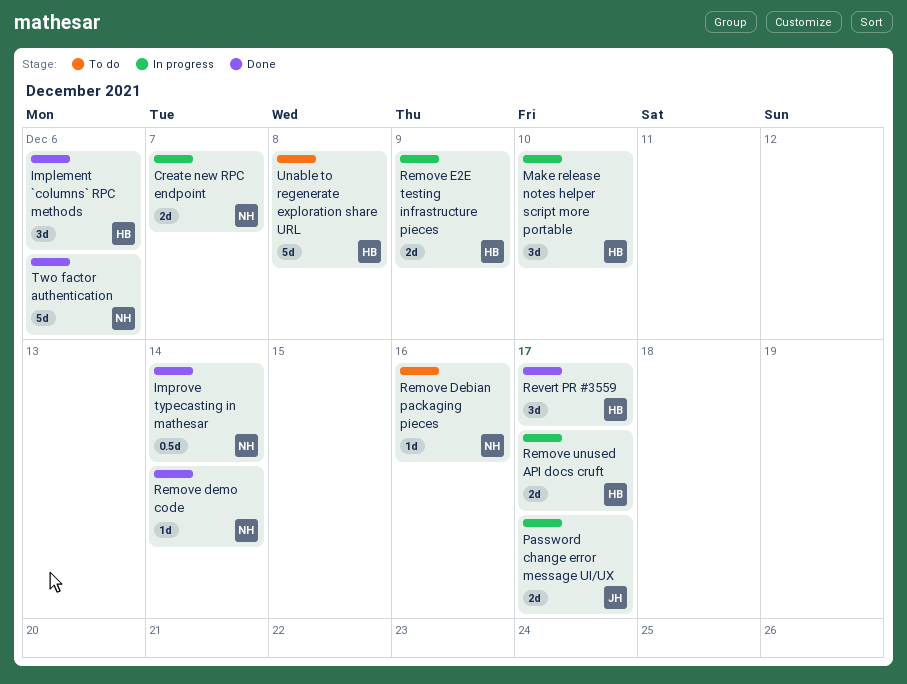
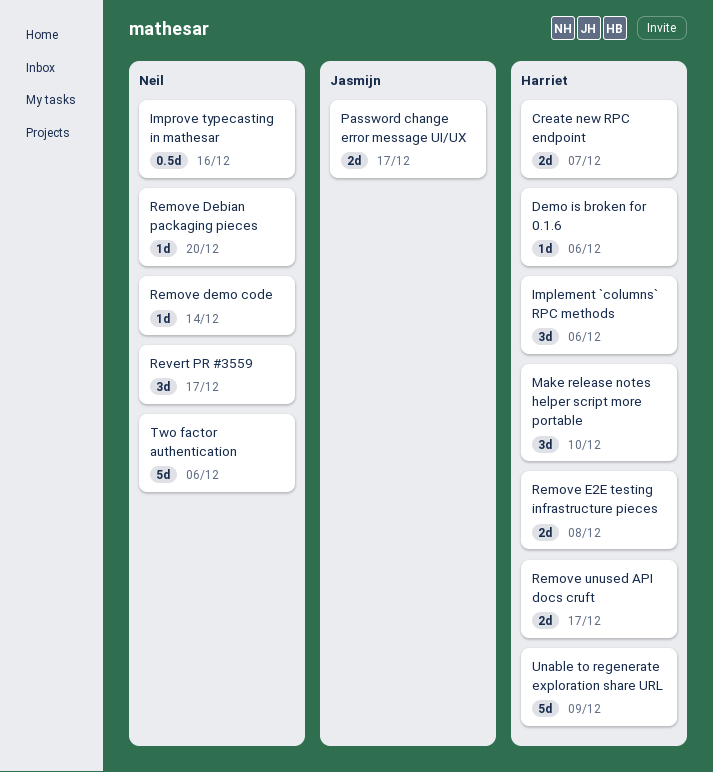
Create new RPC endpoint, owner: Neil -> Harriet
Demo is broken for 0.1.6: none -> present
Improve typecasting in mathesar, due: Dec 14 -> Dec 16
Remove Debian packaging pieces, due: Dec 16 -> Dec 20
Remove E2E testing infrastructure pieces, due: Dec 9 -> Dec 8
Revert PR #3559, owner: Harriet -> Neil
Unable to regenerate exploration share URL, due: Dec 8 -> Dec 9

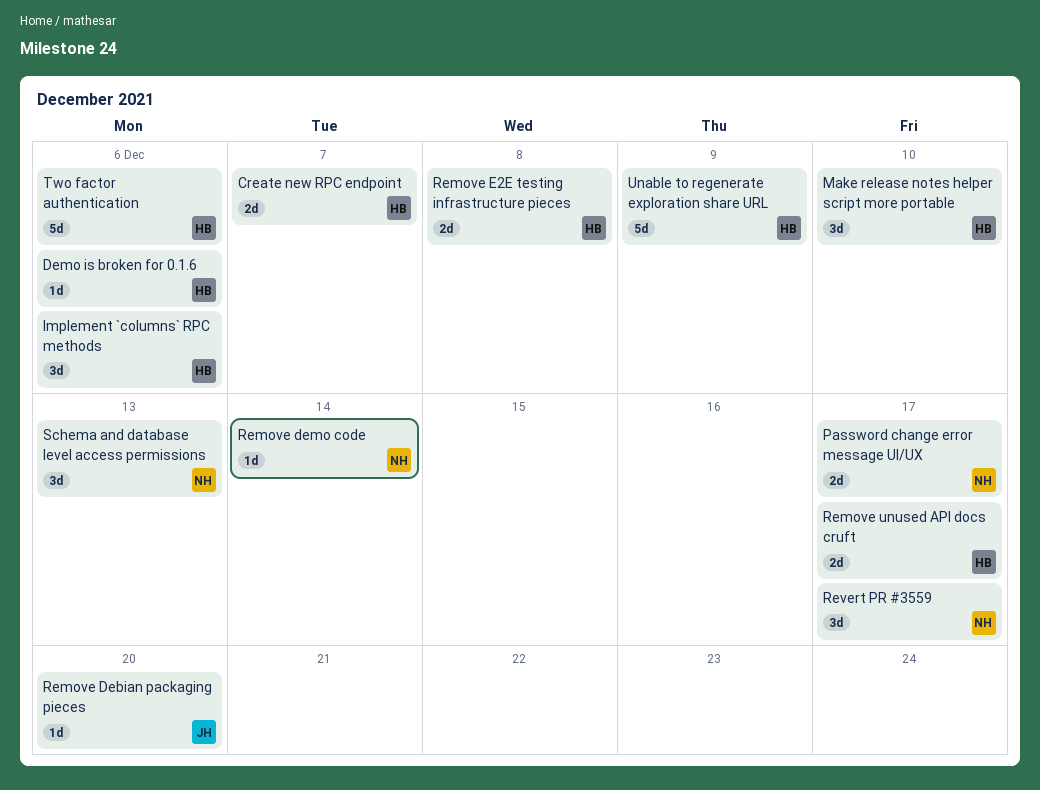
Improve typecasting in mathesar: present -> none
Password change error message UI/UX, owner: Jasmijn -> Neil
Remove Debian packaging pieces, owner: Neil -> Jasmijn
Schema and database level access permissions: none -> present
Two factor authentication, owner: Neil -> Harriet

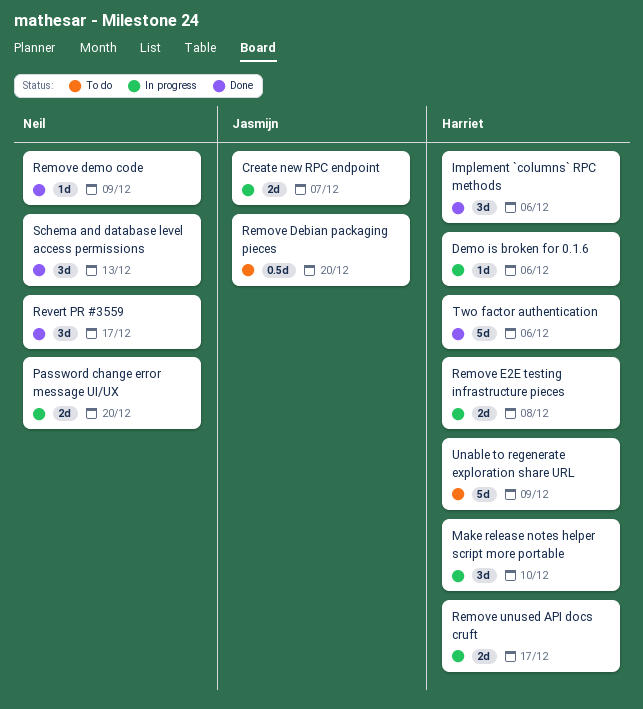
Create new RPC endpoint, owner: Harriet -> Jasmijn
Password change error message UI/UX, due: Dec 17 -> Dec 20
Remove Debian packaging pieces, estimate: 1d -> 0.5d
Remove demo code, due: Dec 14 -> Dec 9

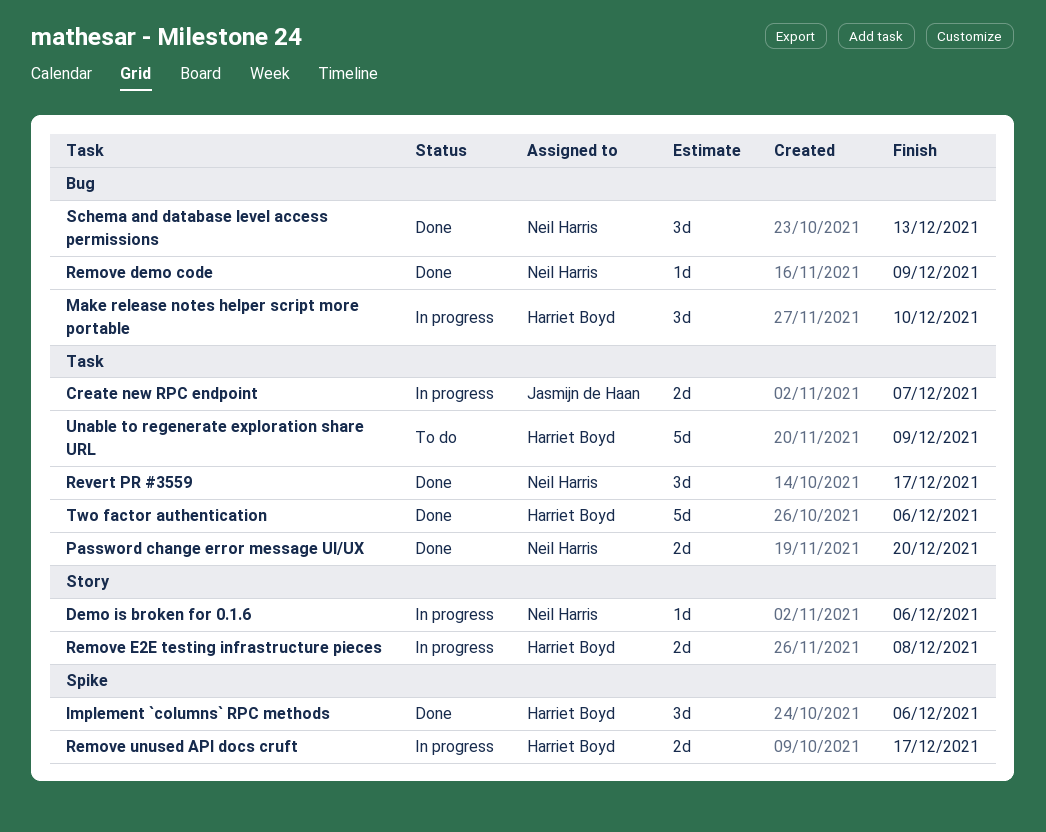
Demo is broken for 0.1.6, owner: Harriet Boyd -> Neil Harris
Password change error message UI/UX, status: In progress -> Done
Remove Debian packaging pieces: present -> none

